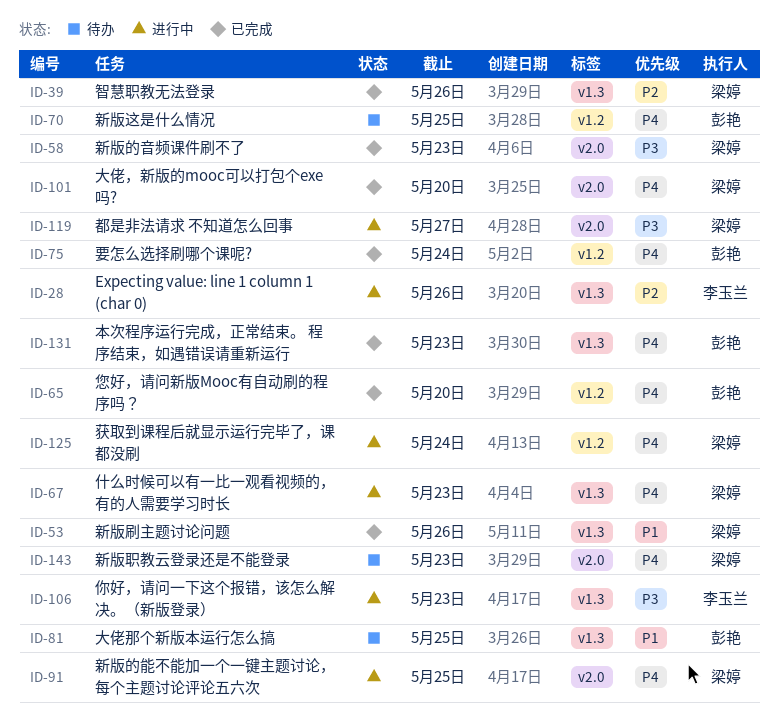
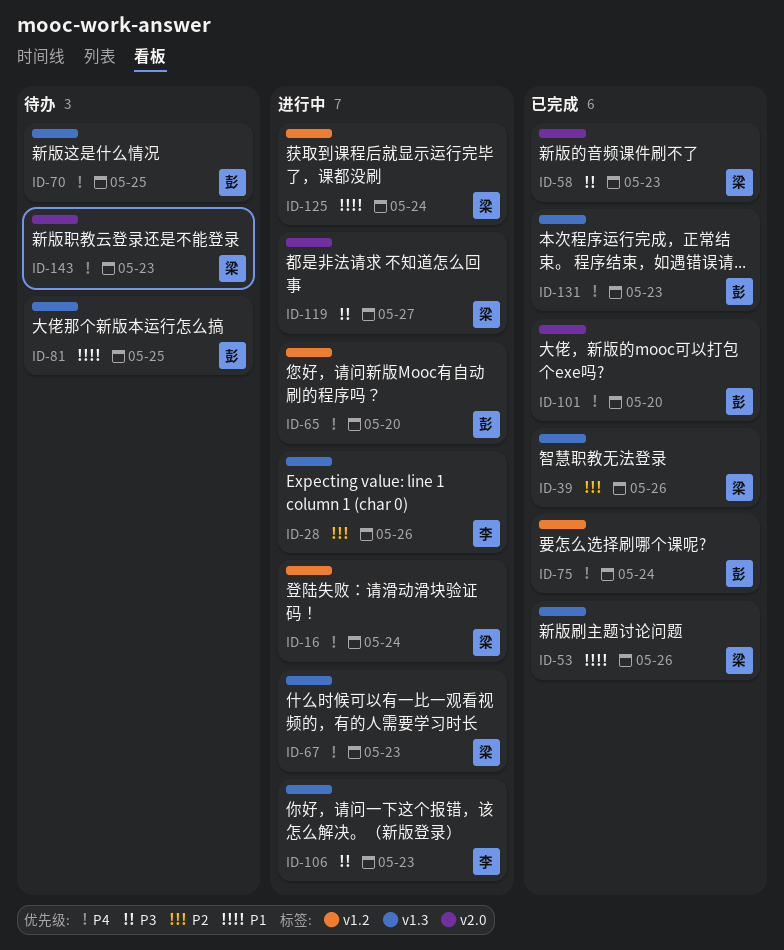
ID-16: none -> present
ID-65, status: 已完成 -> 进行中
ID-70, label: v1.2 -> v1.3
ID-91: present -> none
ID-101, owner: 梁婷 -> 彭艳
ID-125, priority: P4 -> P1

